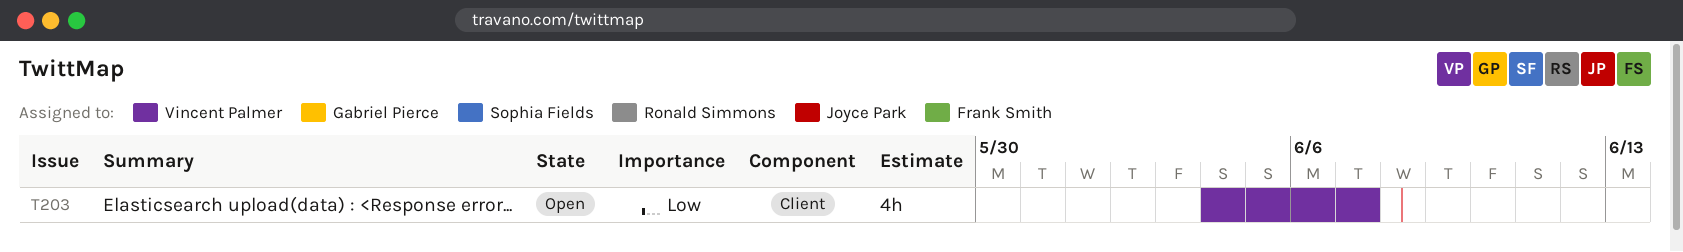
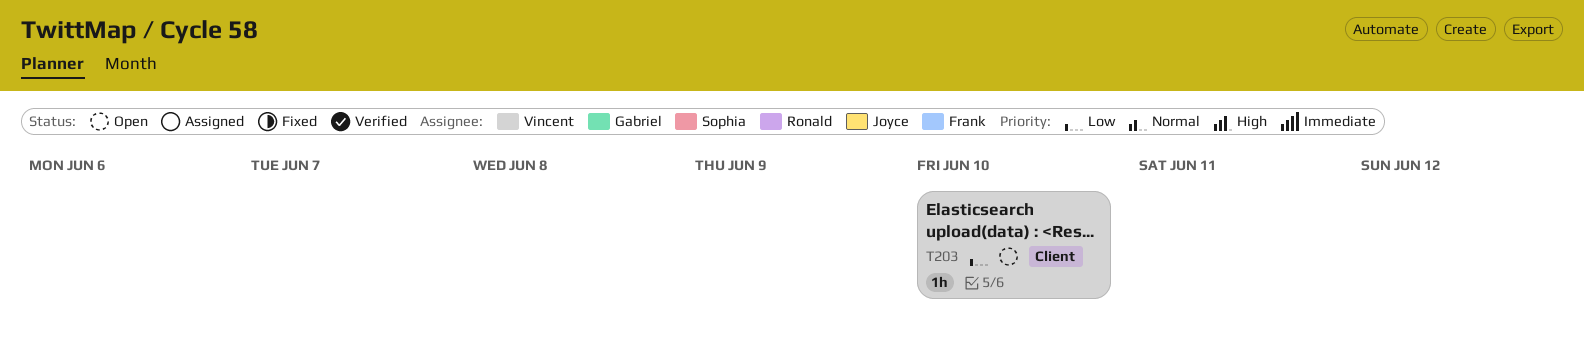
T203, estimate: 4h -> 1h
T203, due: Jun 7 -> Jun 10

